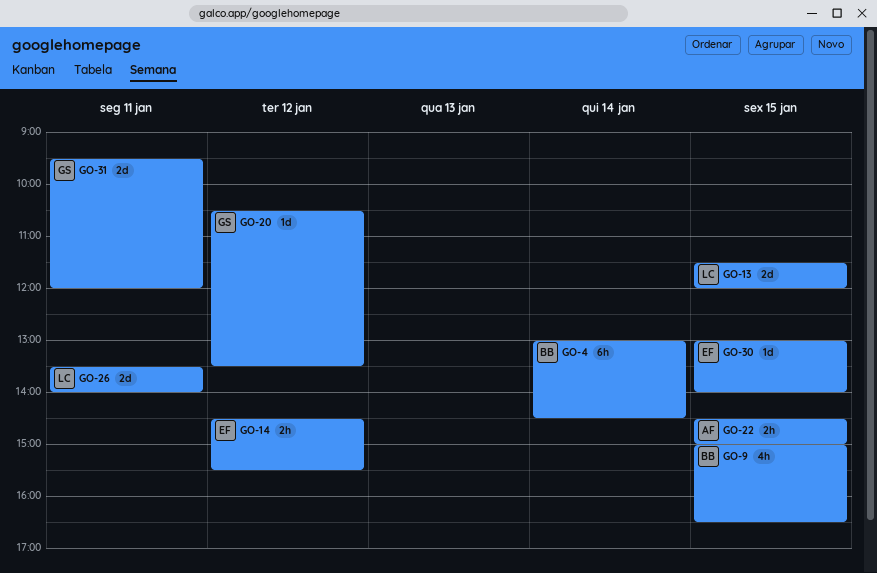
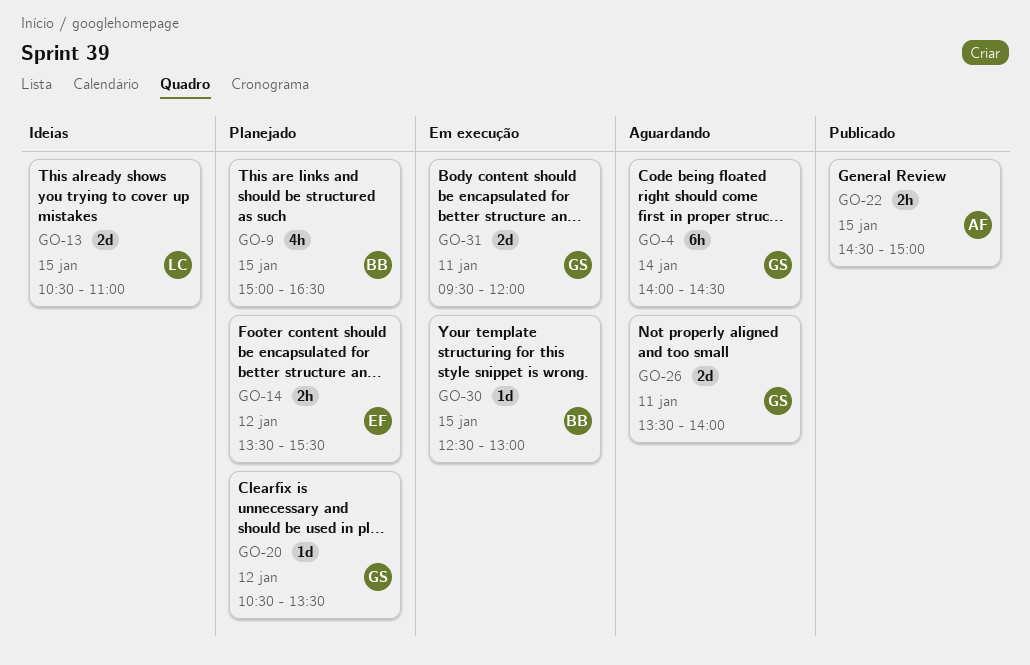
GO-4, owner: BB -> GS
GO-4, begins: 13:00 -> 14:00
GO-13, begins: 11:30 -> 10:30
GO-13, ends: 12:00 -> 11:00
GO-14, begins: 14:30 -> 13:30
GO-26, owner: LC -> GS
GO-30, owner: EF -> BB
GO-30, begins: 13:00 -> 12:30
GO-30, ends: 14:00 -> 13:00

